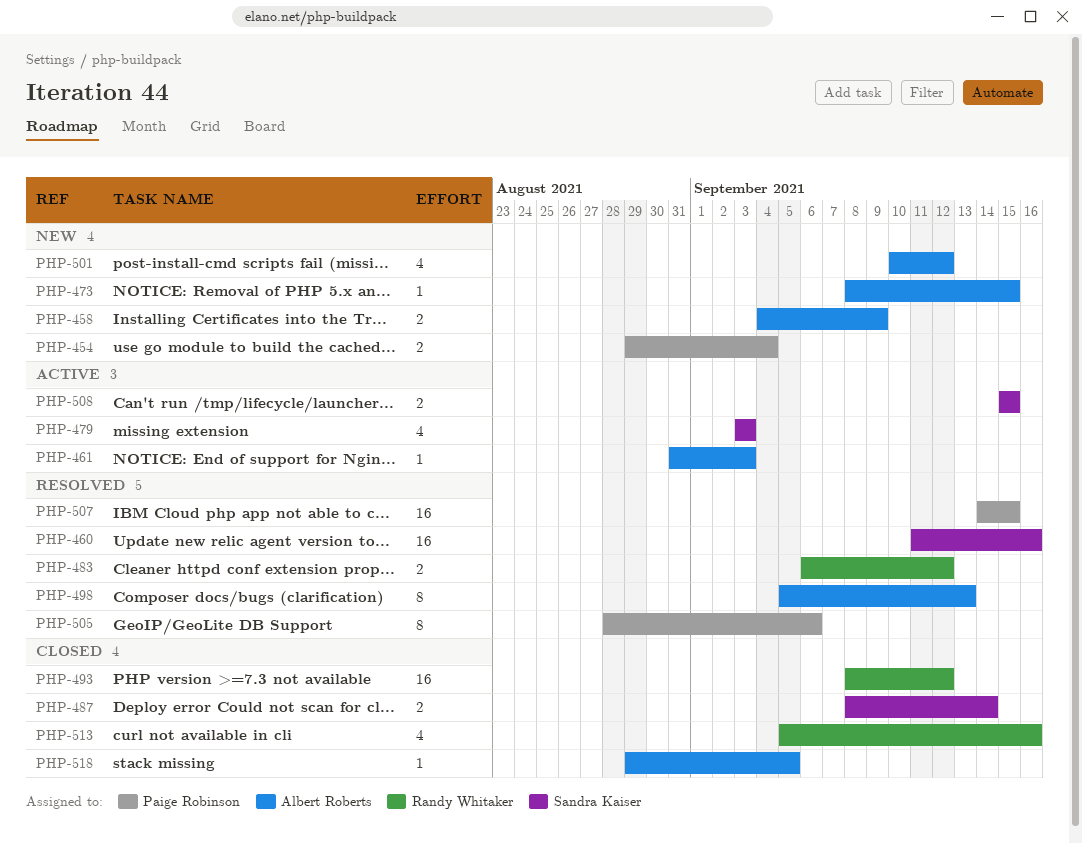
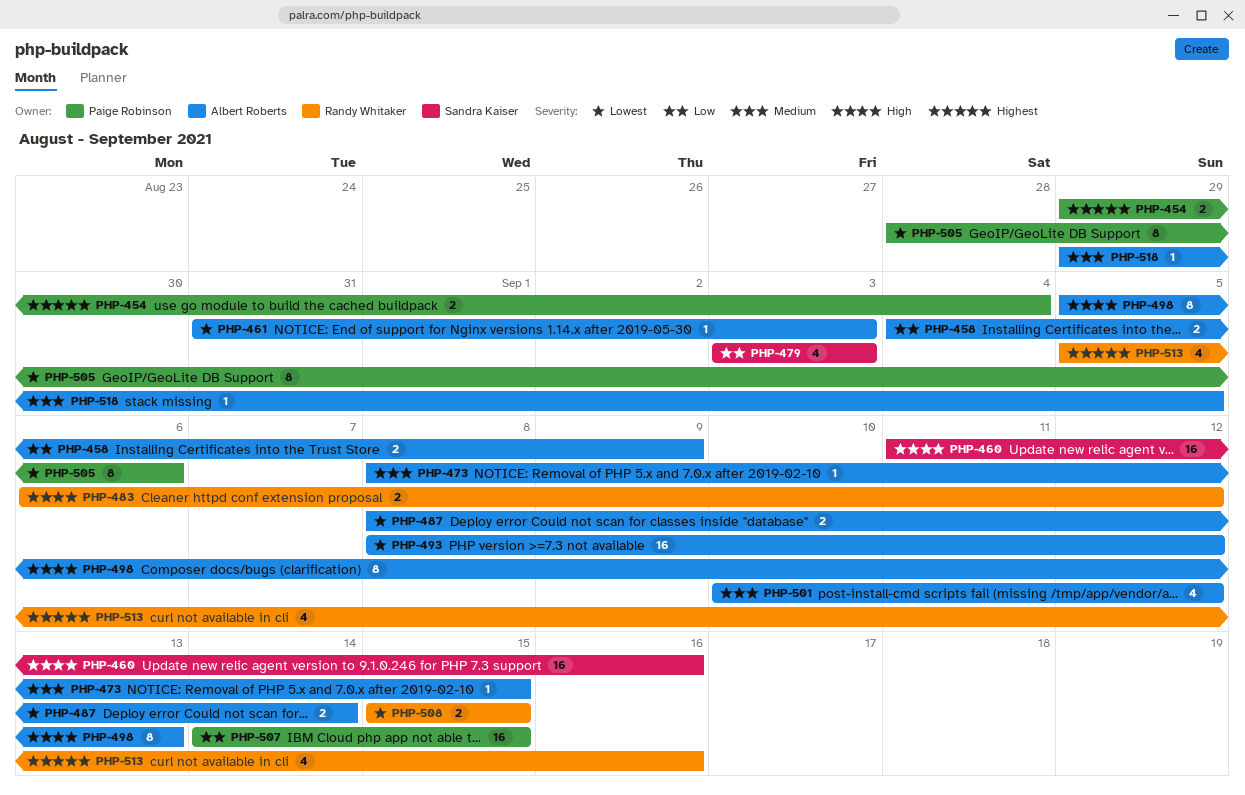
PHP-487, owner: Sandra Kaiser -> Albert Roberts
PHP-493, owner: Randy Whitaker -> Albert Roberts
PHP-508, owner: Sandra Kaiser -> Randy Whitaker

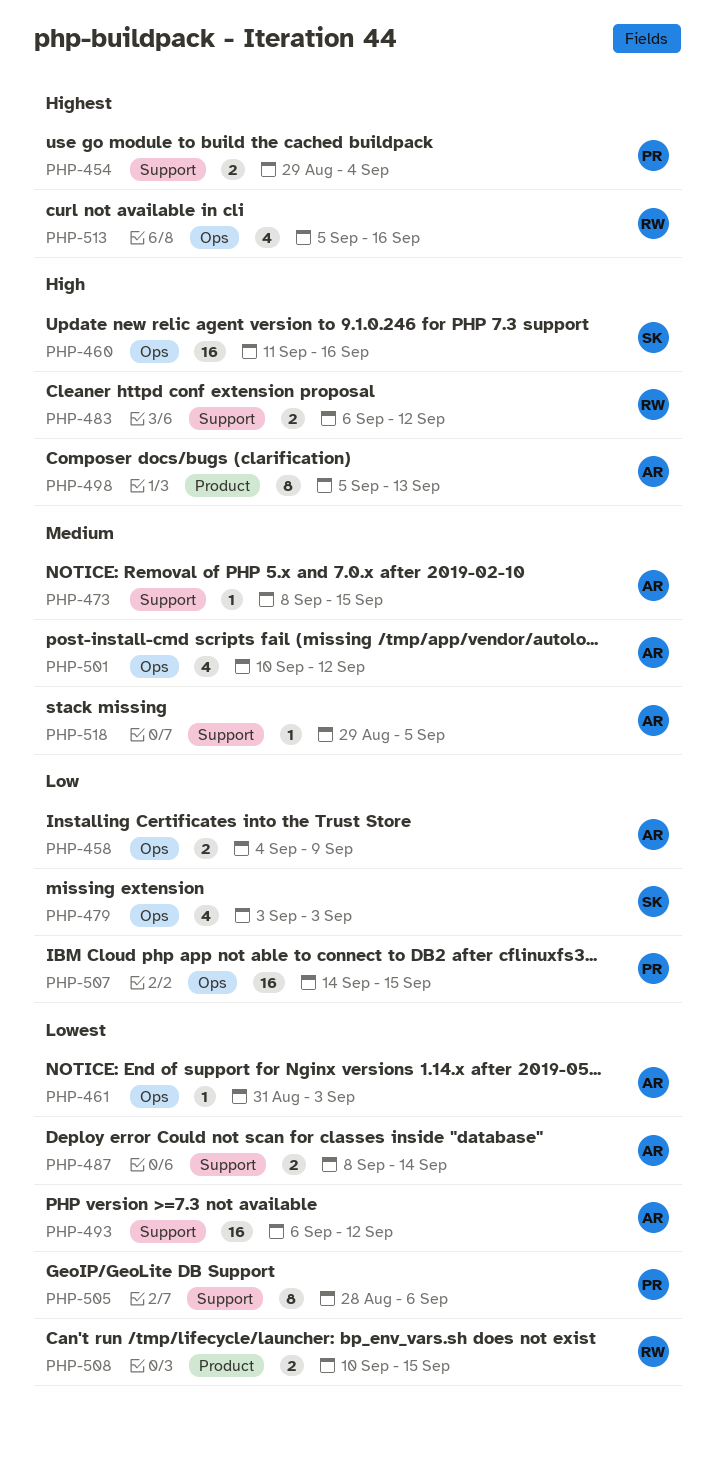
PHP-493, start: Sep 8 -> Sep 6
PHP-508, start: Sep 15 -> Sep 10

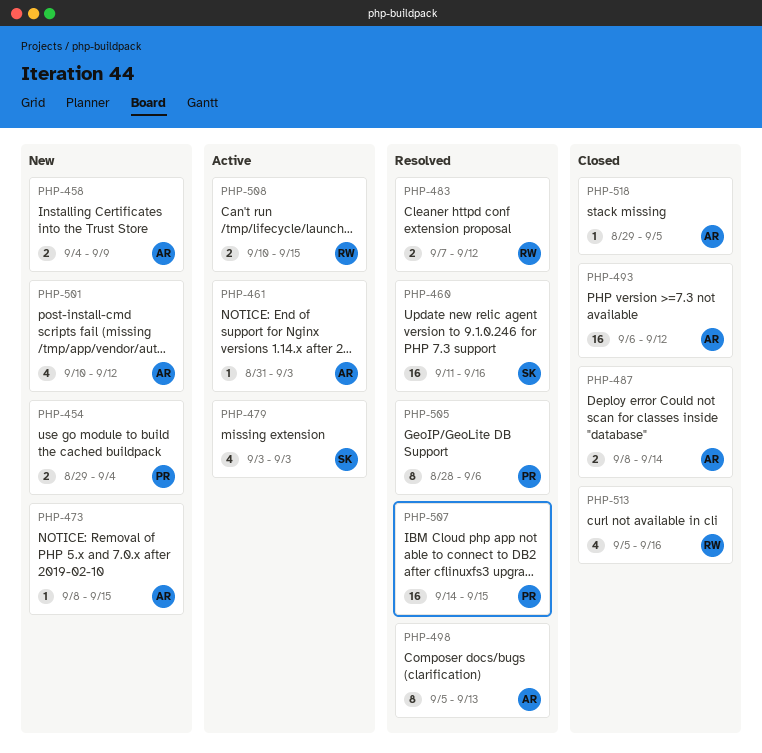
PHP-483, start: Sep 6 -> Sep 7

